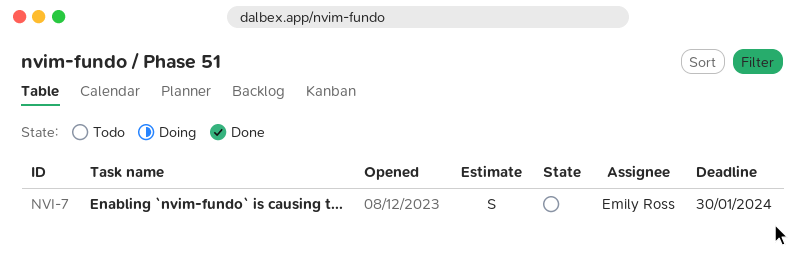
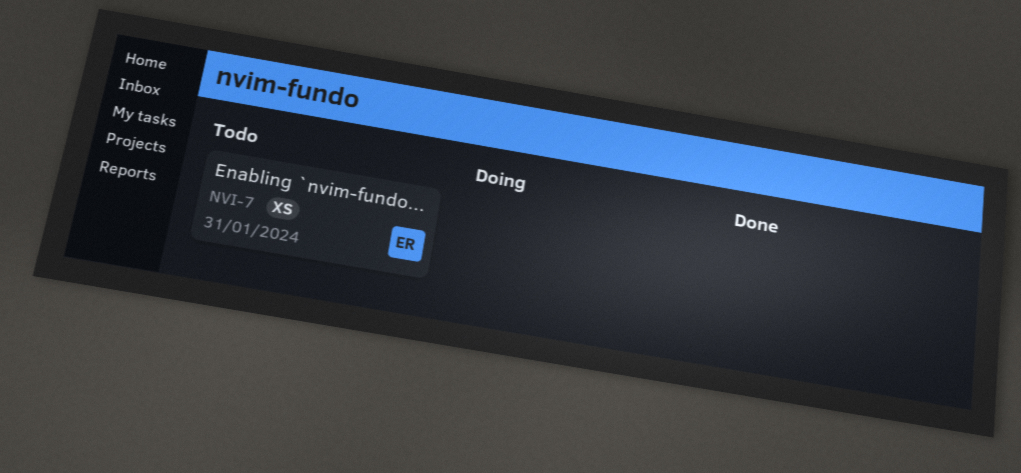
NVI-7, estimate: S -> XS
NVI-7, due: Jan 30 -> Jan 31

